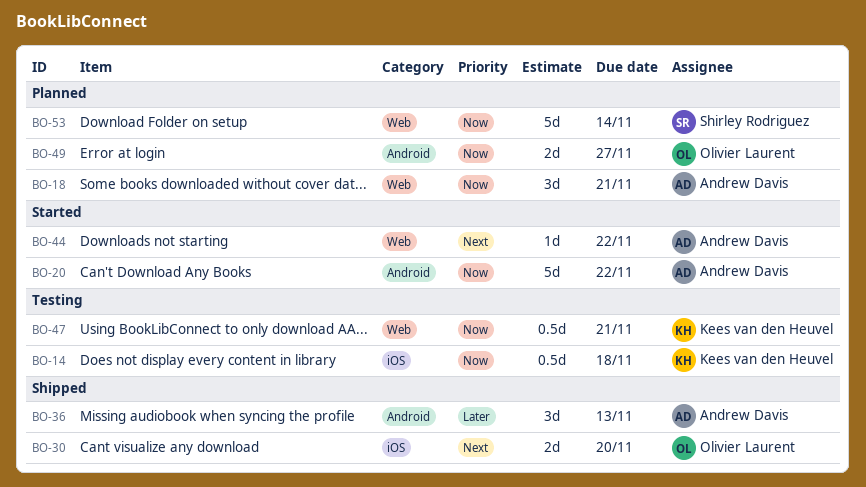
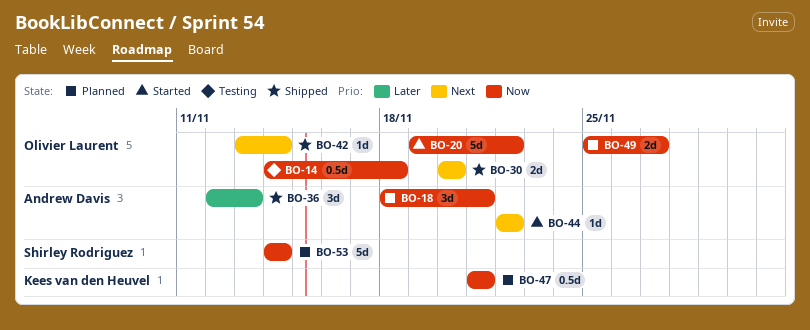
BO-14, owner: Kees van den Heuvel -> Olivier Laurent
BO-20, owner: Andrew Davis -> Olivier Laurent
BO-42: none -> present
BO-47, status: Testing -> Planned

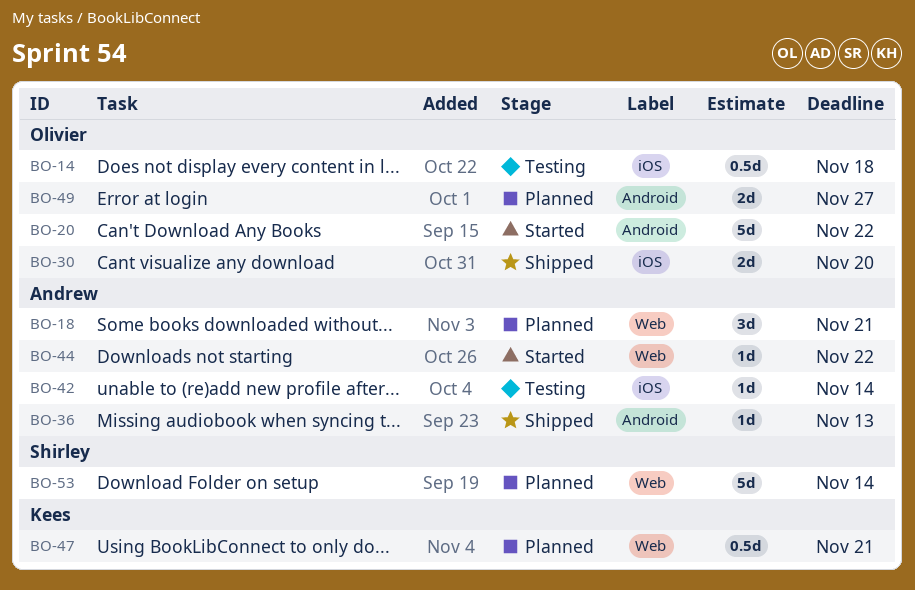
BO-36, estimate: 3d -> 1d
BO-42, status: Shipped -> Testing
BO-42, owner: Olivier Laurent -> Andrew Davis

